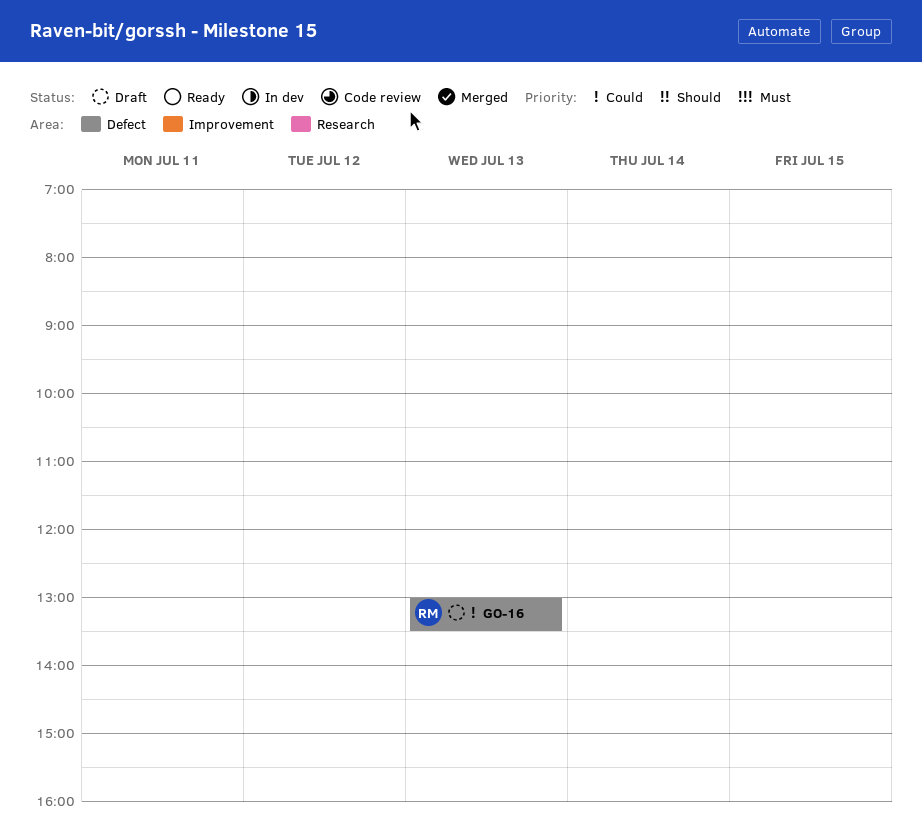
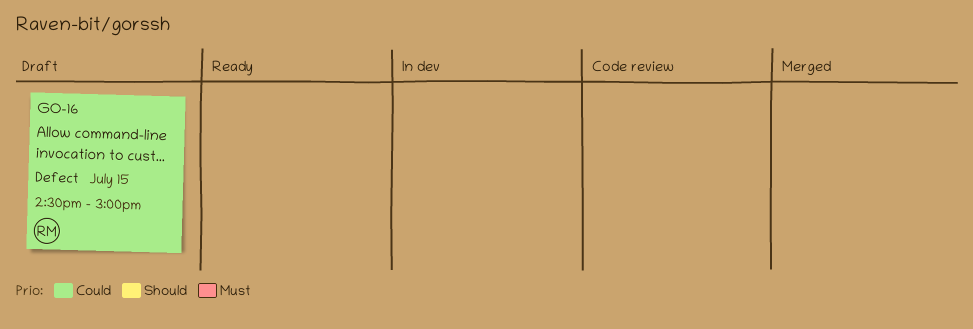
GO-16, day: Jul 13 -> Jul 15
GO-16, begins: 13:00 -> 14:30
GO-16, ends: 13:30 -> 15:00

